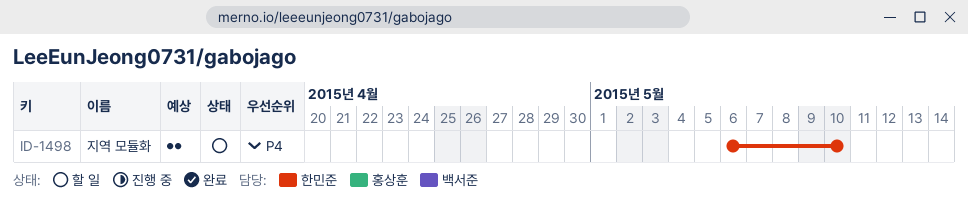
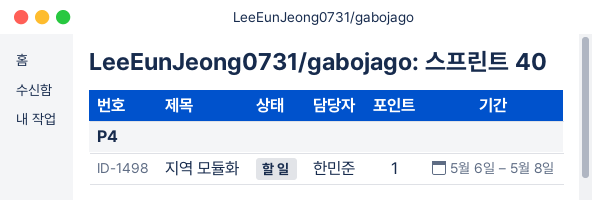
ID-1498, estimate: 2 -> 1
ID-1498, due: May 10 -> May 8

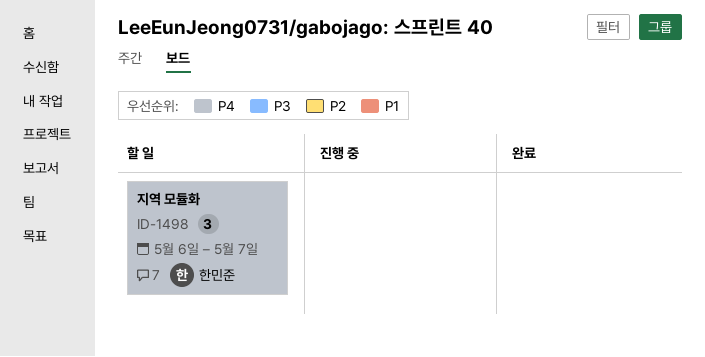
ID-1498, estimate: 1 -> 3
ID-1498, due: May 8 -> May 7

